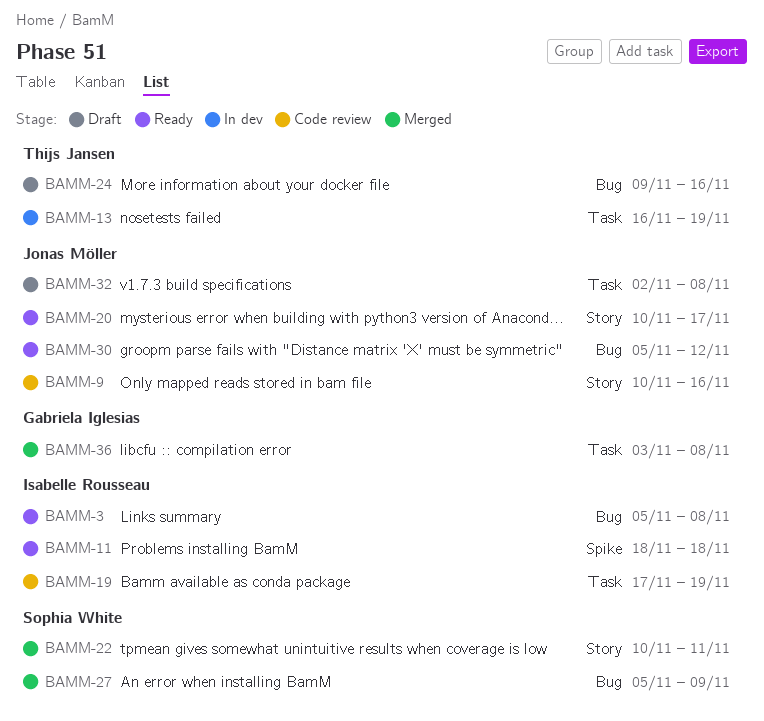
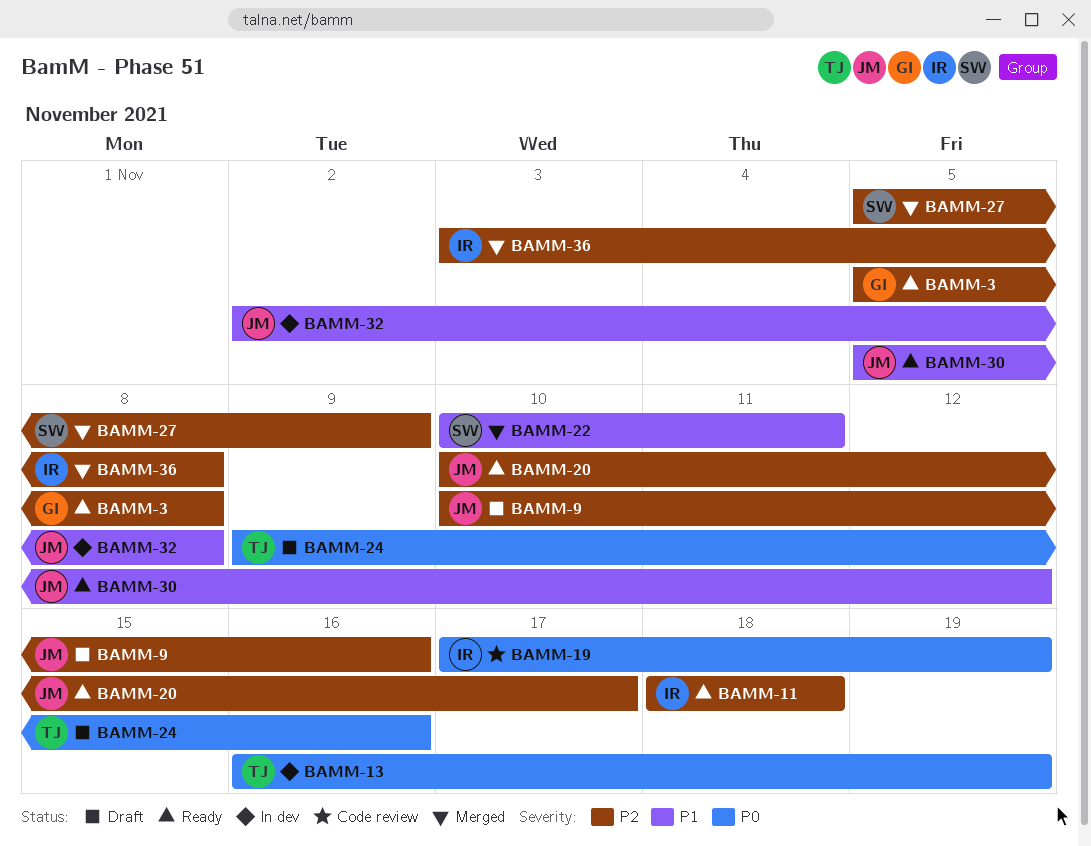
BAMM-3, owner: Isabelle Rousseau -> Gabriela Iglesias
BAMM-9, status: Code review -> Draft
BAMM-32, status: Draft -> In dev
BAMM-36, owner: Gabriela Iglesias -> Isabelle Rousseau

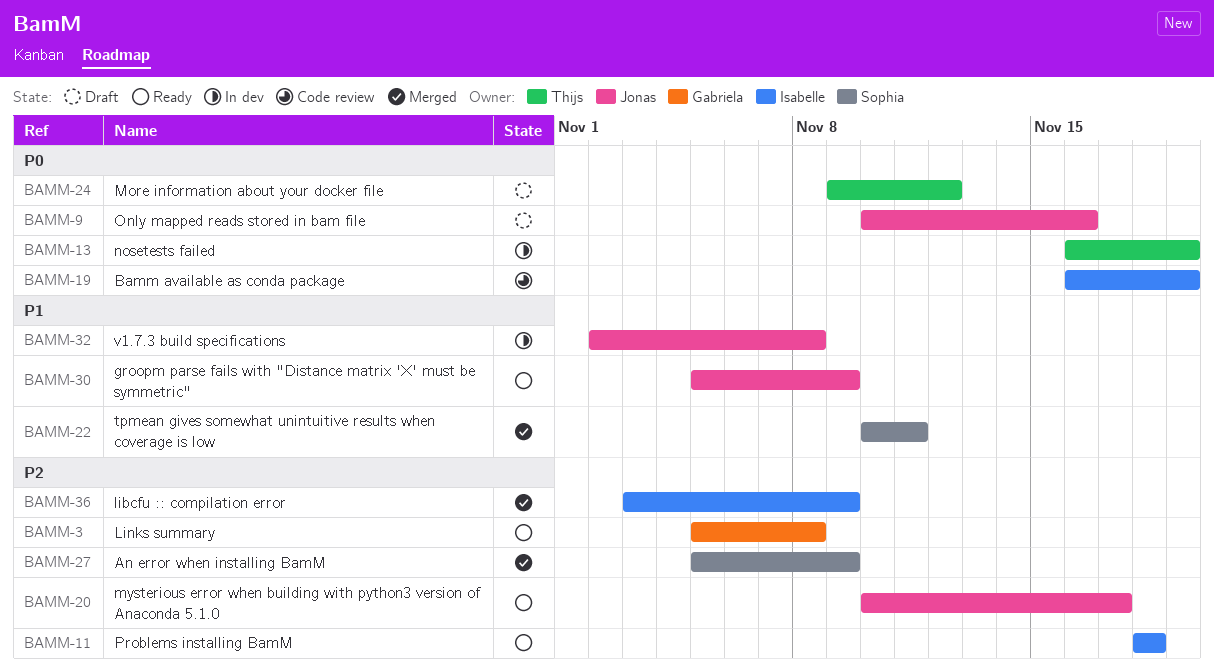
BAMM-9, priority: P2 -> P0
BAMM-19, start: Nov 17 -> Nov 16
BAMM-24, due: Nov 16 -> Nov 12
BAMM-30, due: Nov 12 -> Nov 9
BAMM-36, due: Nov 8 -> Nov 9

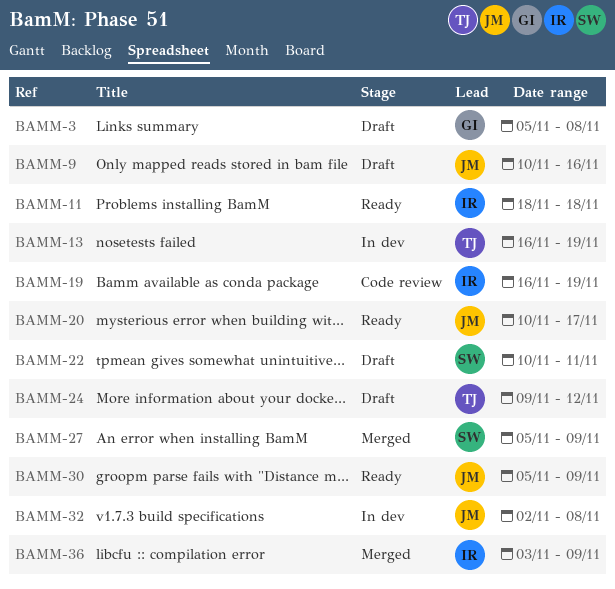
BAMM-3, status: Ready -> Draft
BAMM-22, status: Merged -> Draft

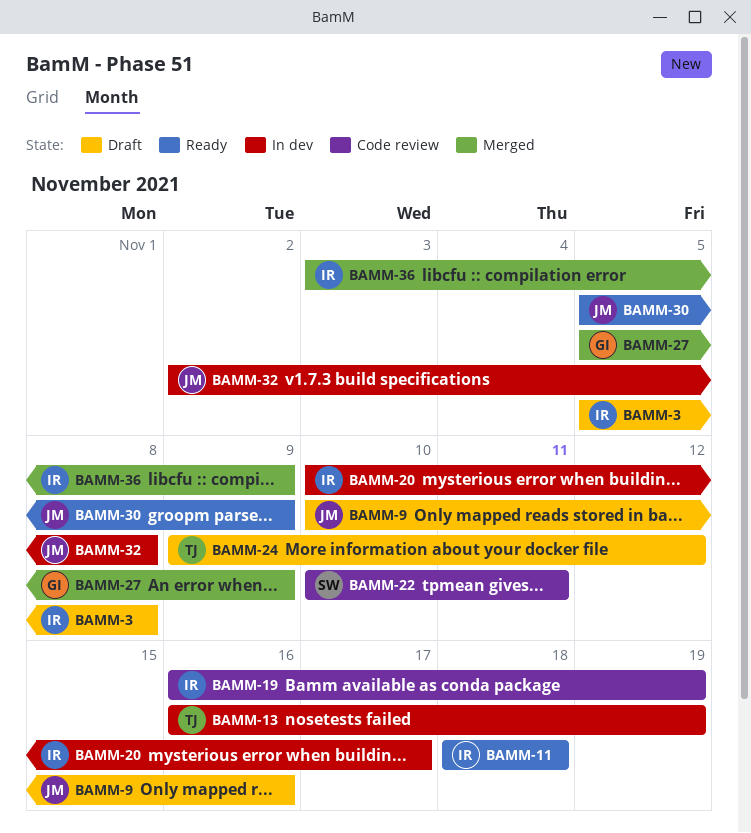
BAMM-3, owner: GI -> IR
BAMM-20, status: Ready -> In dev
BAMM-20, owner: JM -> IR
BAMM-22, status: Draft -> Code review
BAMM-27, owner: SW -> GI

